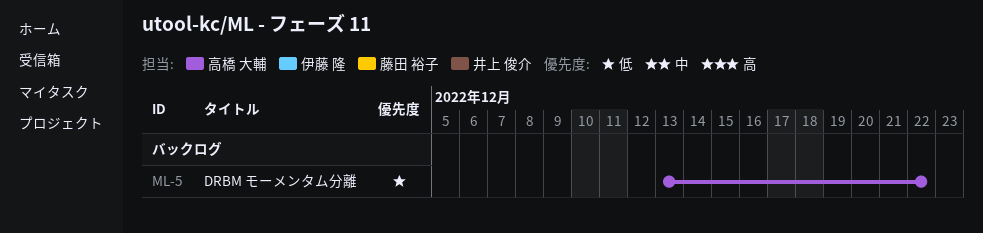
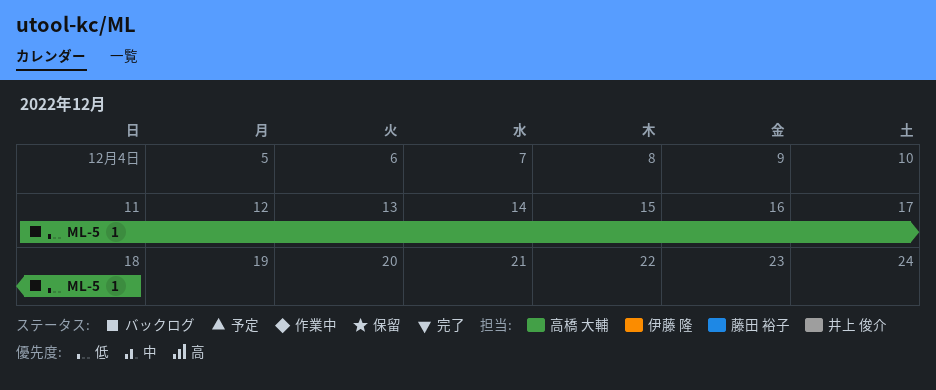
ML-5, start: Dec 13 -> Dec 11
ML-5, due: Dec 22 -> Dec 18

